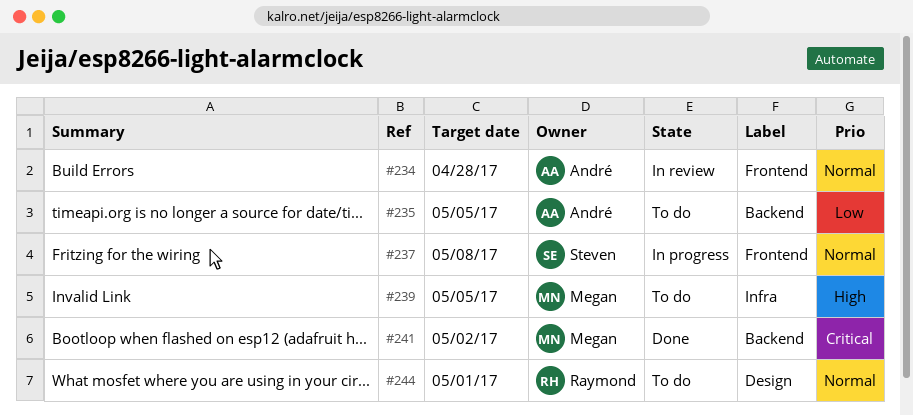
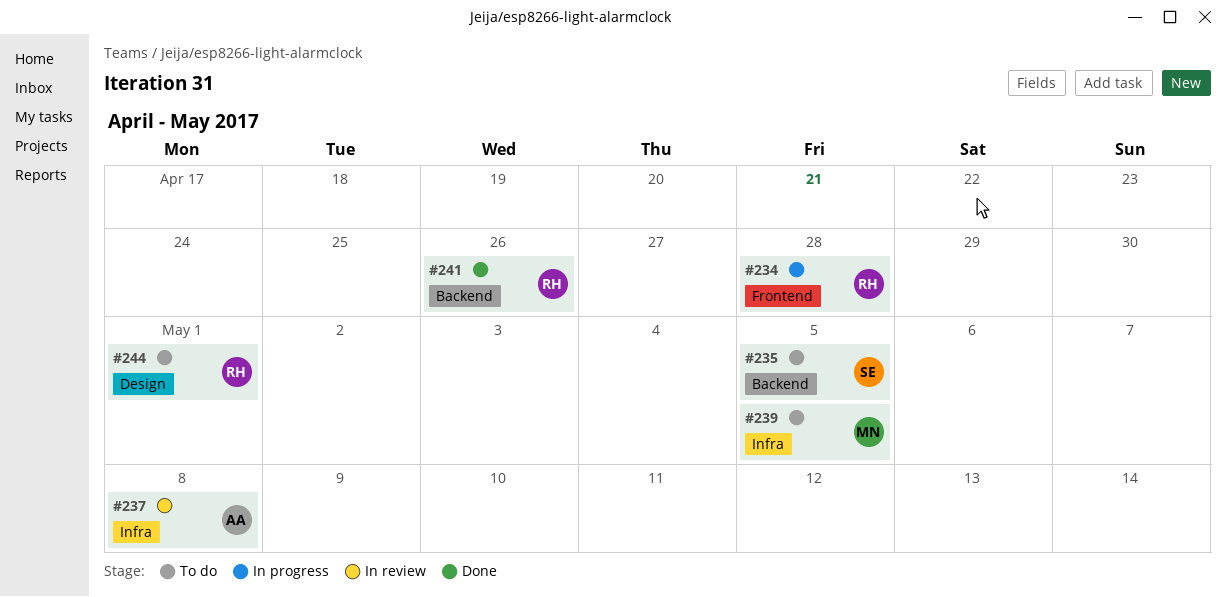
#234, status: In review -> In progress
#234, owner: André -> Raymond
#235, owner: André -> Steven
#237, status: In progress -> In review
#237, owner: Steven -> André
#237, label: Frontend -> Infra
#241, owner: Megan -> Raymond
#241, due: May 2 -> Apr 26

